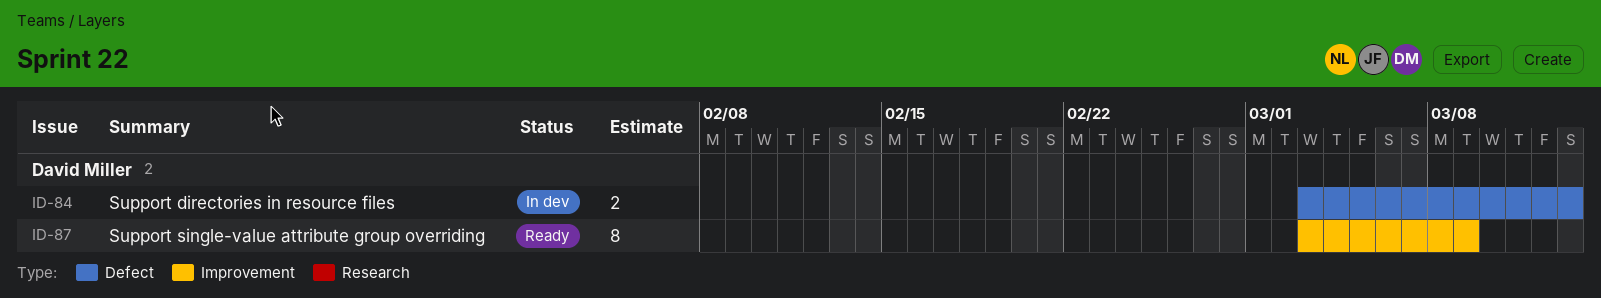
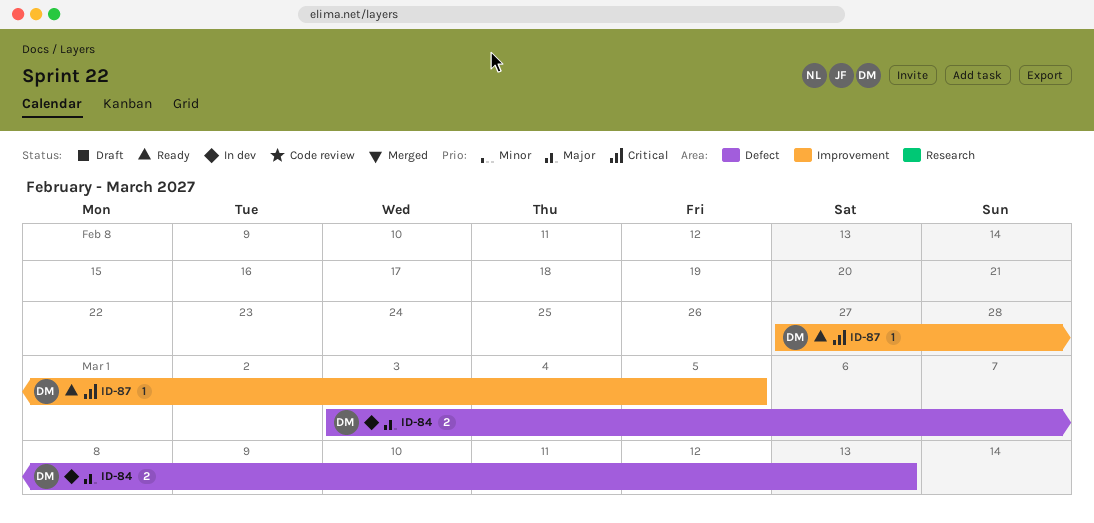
ID-87, estimate: 8 -> 1
ID-87, start: Mar 3 -> Feb 27
ID-87, due: Mar 9 -> Mar 5

